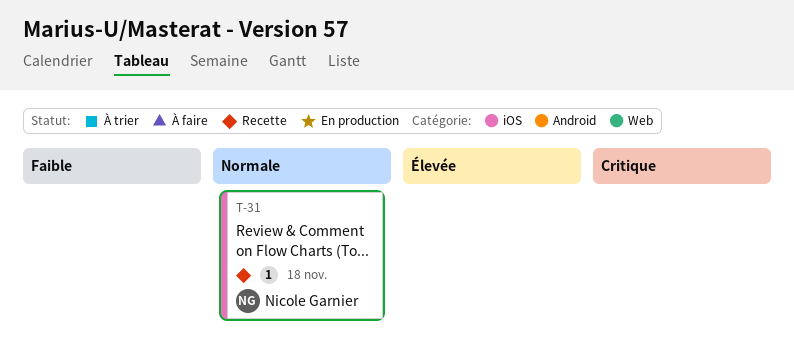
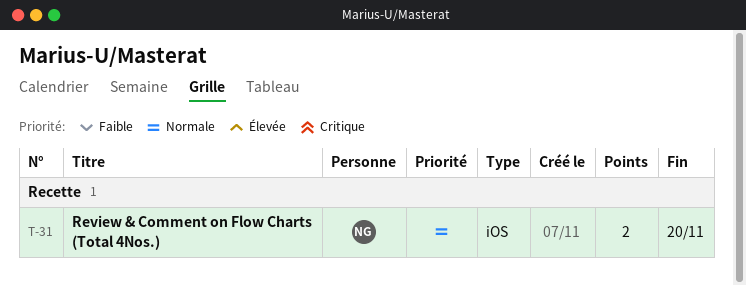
T-31, estimate: 1 -> 2
T-31, due: Nov 18 -> Nov 20

